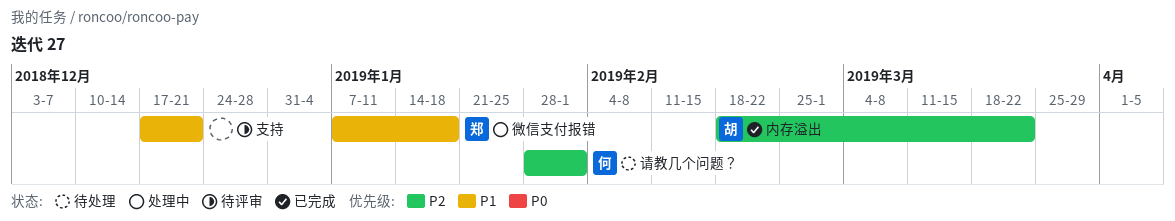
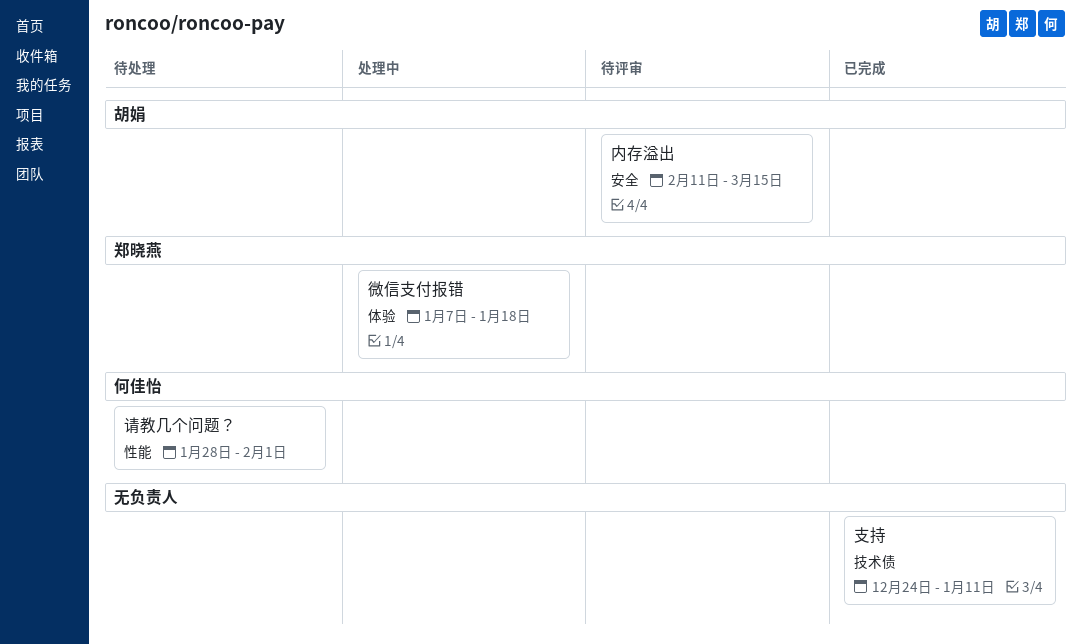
内存溢出, status: 已完成 -> 待评审
内存溢出, start: Feb 18 -> Feb 11
内存溢出, due: Mar 22 -> Mar 15
支持, status: 待评审 -> 已完成
支持, start: Dec 17 -> Dec 24
支持, due: Dec 21 -> Jan 11

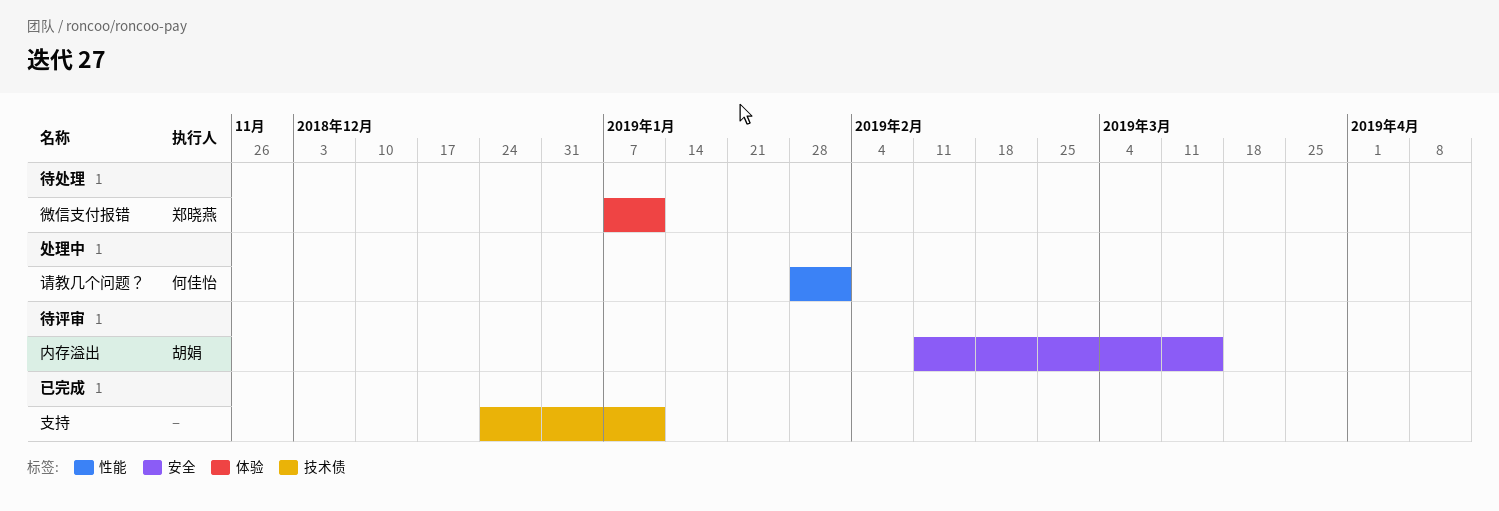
微信支付报错, status: 处理中 -> 待处理
微信支付报错, due: Jan 18 -> Jan 11
请教几个问题？, status: 待处理 -> 处理中

